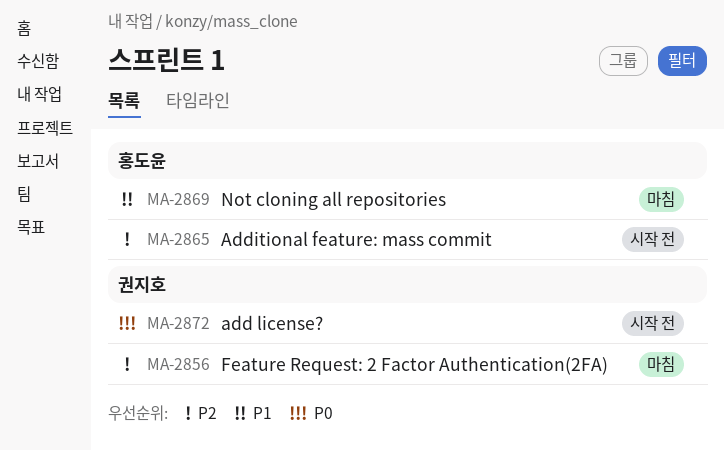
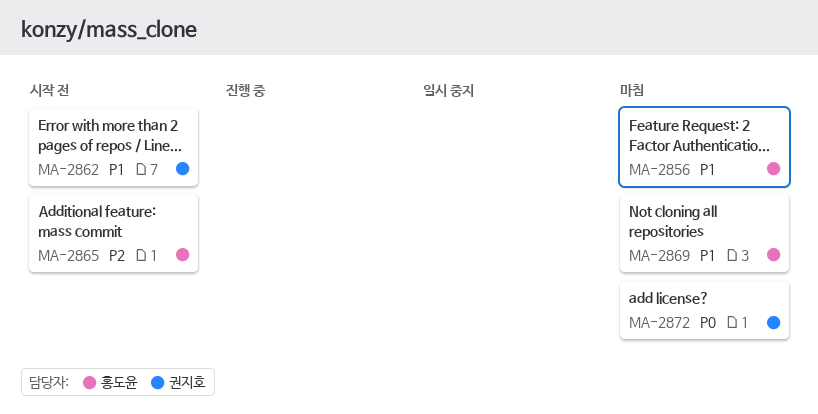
MA-2856, owner: 권지호 -> 홍도윤
MA-2856, priority: P2 -> P1
MA-2862: none -> present
MA-2872, status: 시작 전 -> 마침

